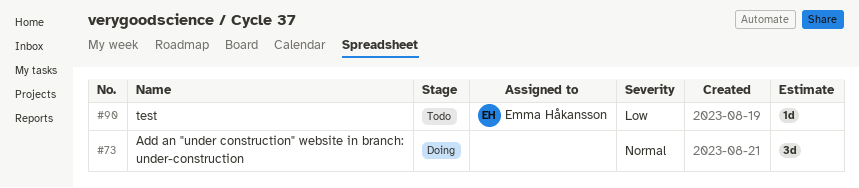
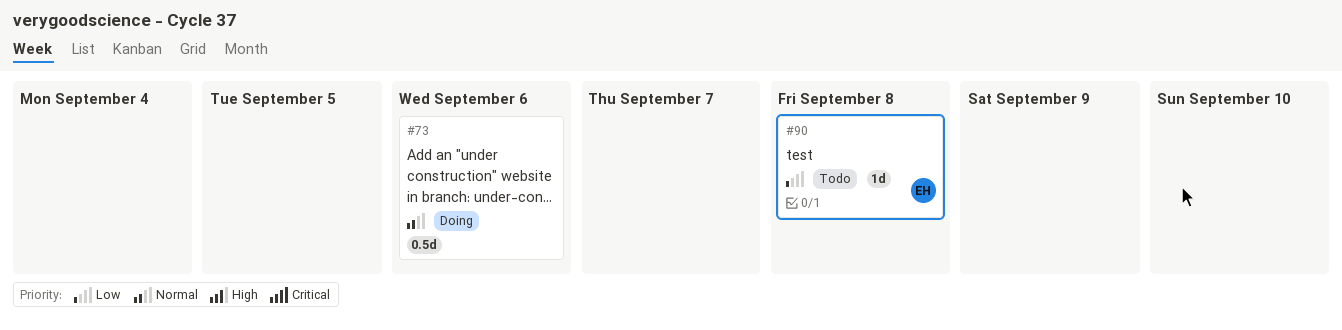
#73, estimate: 3d -> 0.5d

